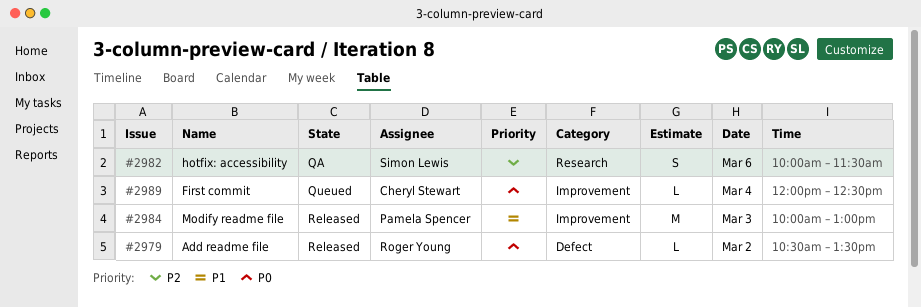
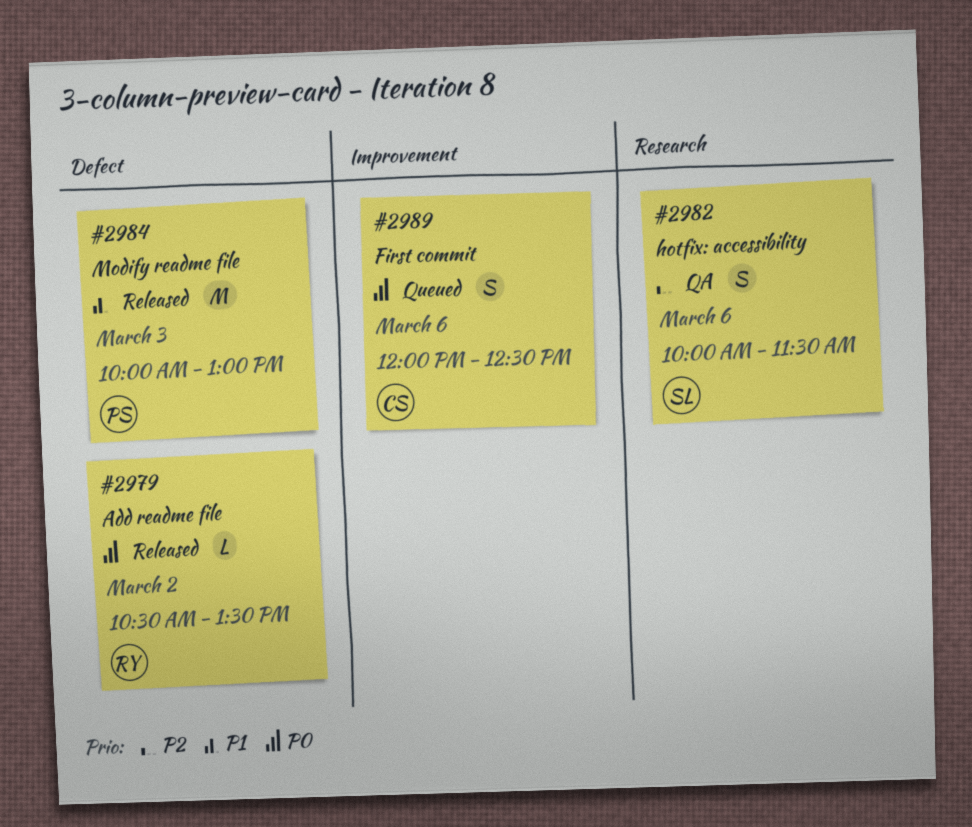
#2984, label: Improvement -> Defect
#2989, estimate: L -> S
#2989, day: Mar 4 -> Mar 6

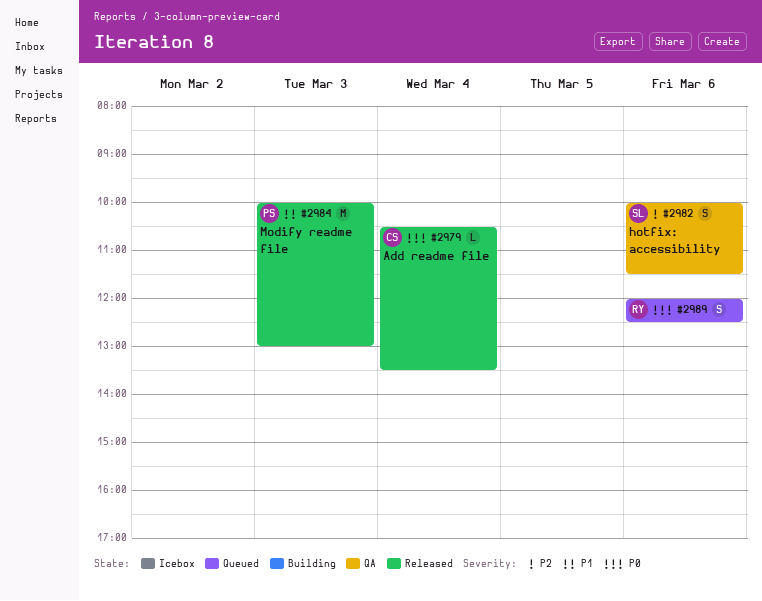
#2979, owner: RY -> CS
#2979, day: Mar 2 -> Mar 4
#2989, owner: CS -> RY

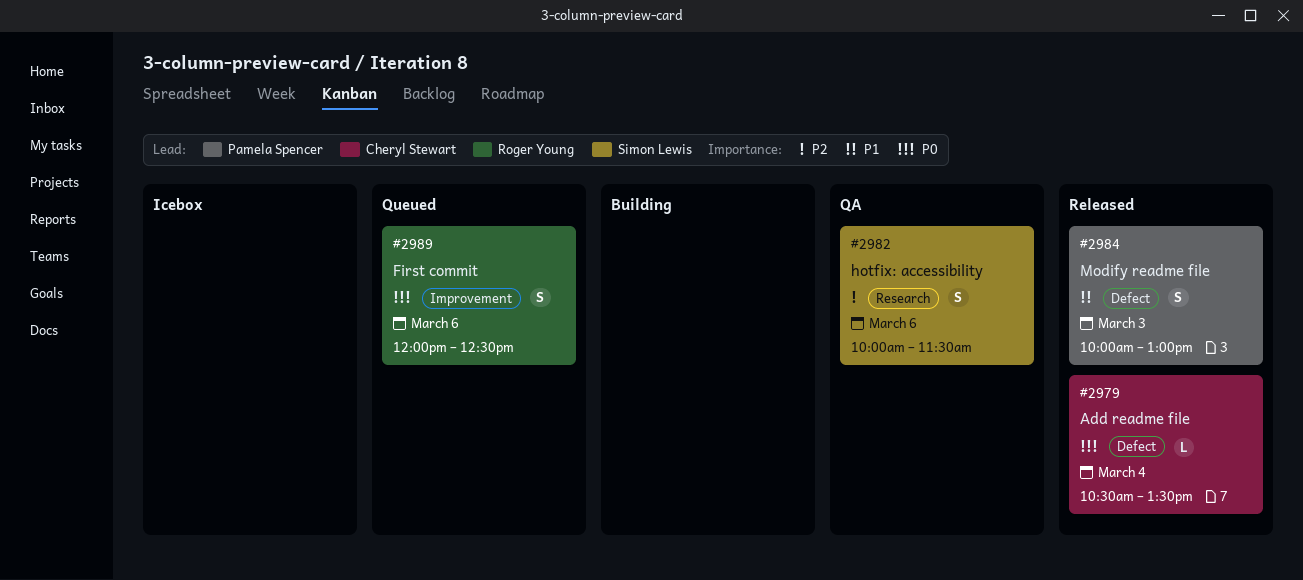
#2984, estimate: M -> S

